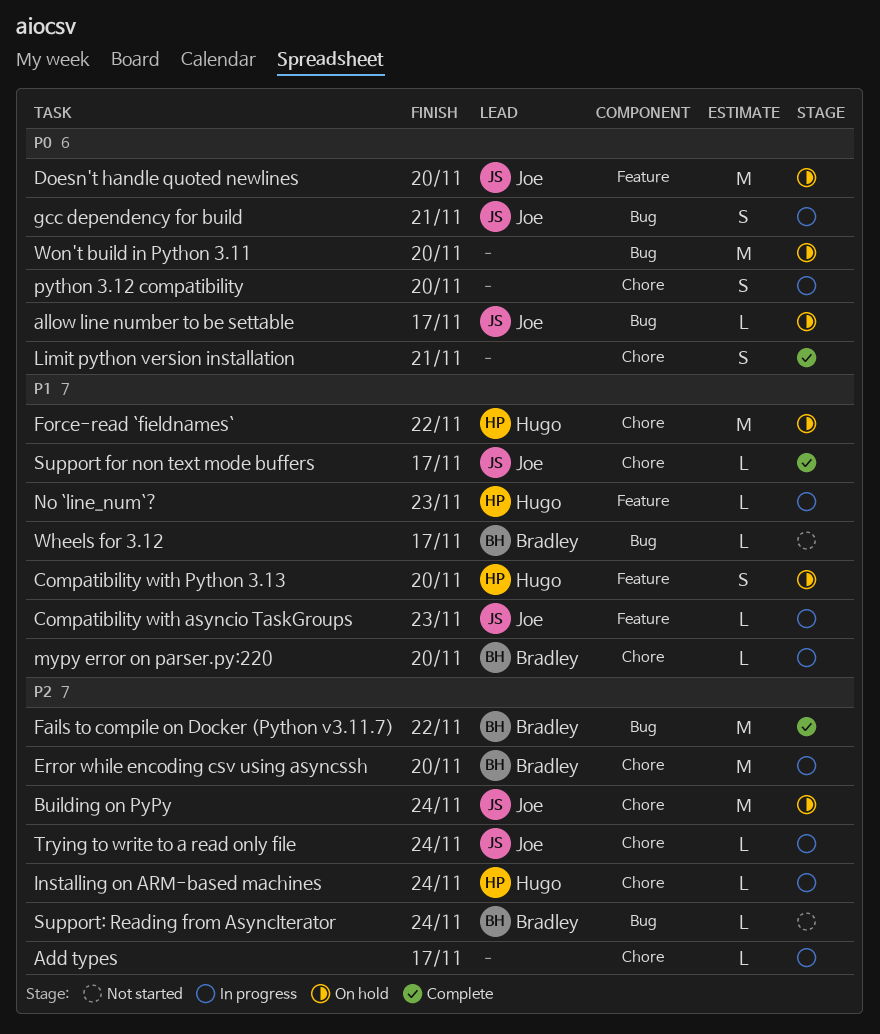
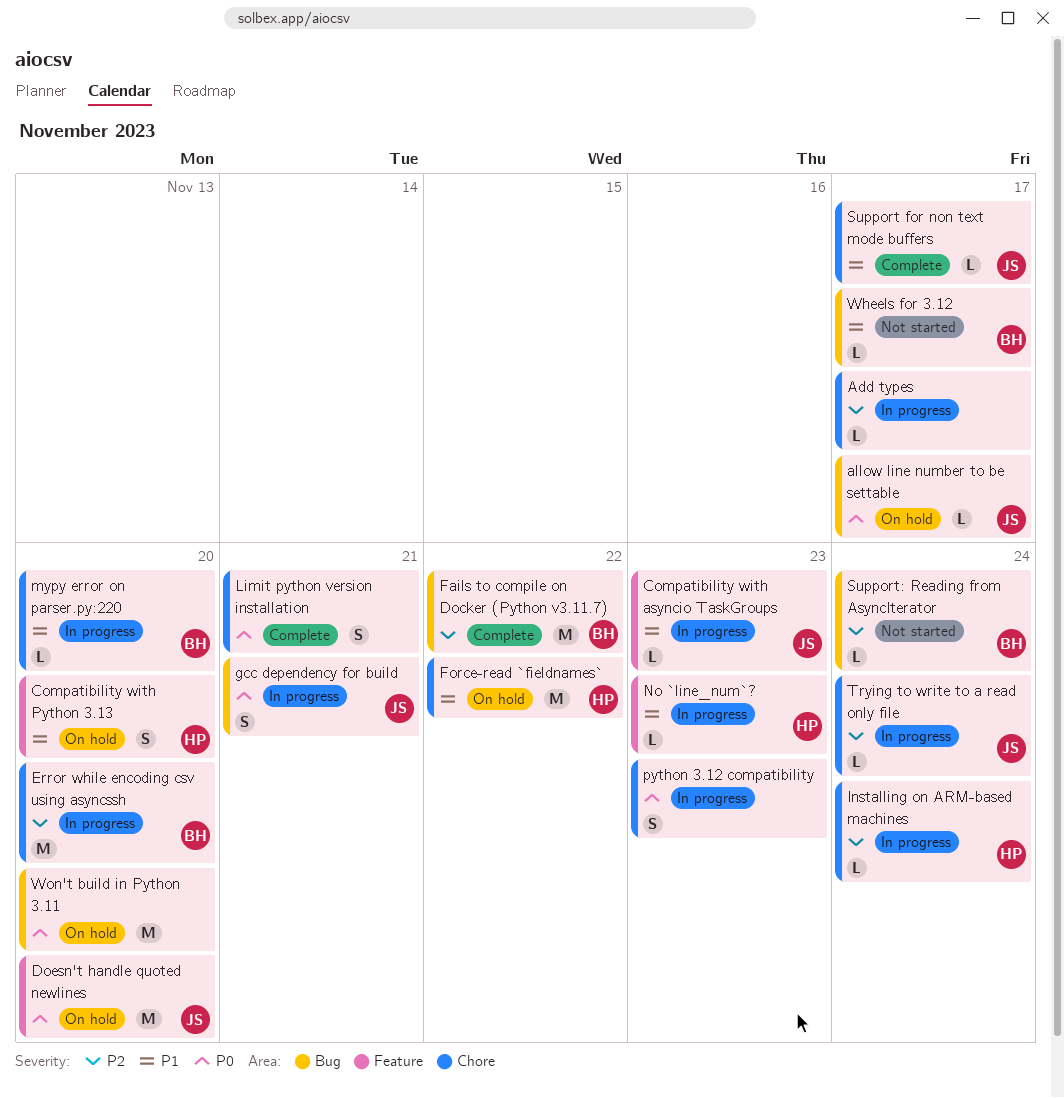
Building on PyPy: present -> none
python 3.12 compatibility, due: Nov 20 -> Nov 23

